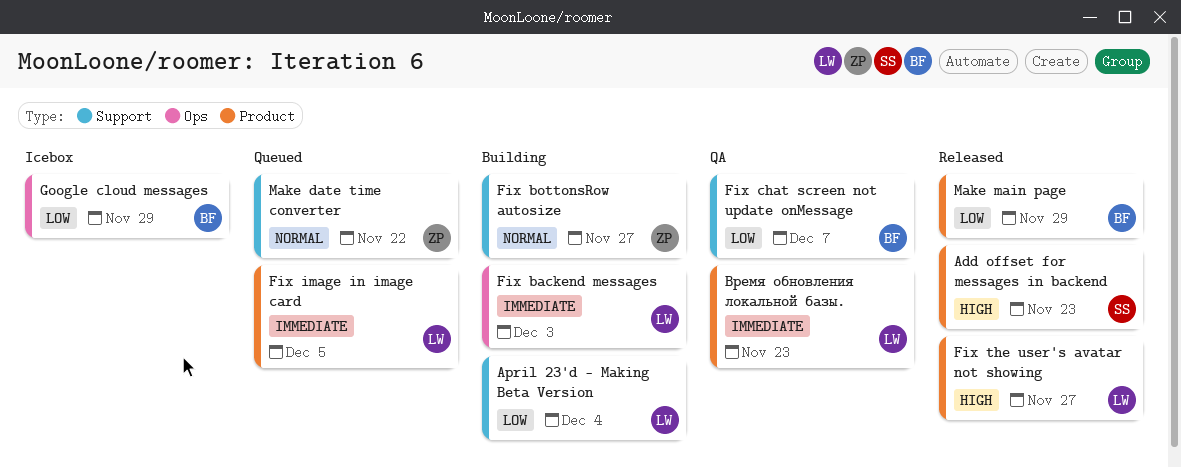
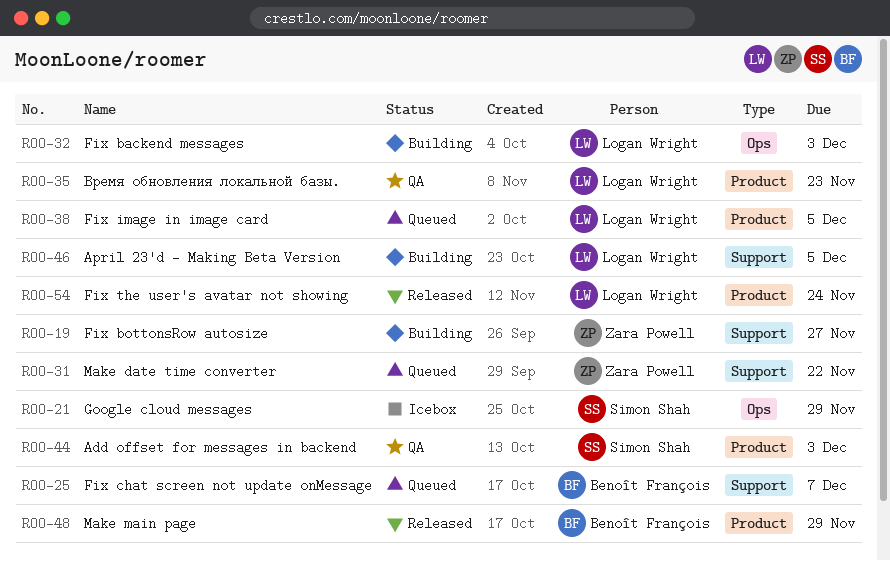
Add offset for messages in backend, status: Released -> QA
Add offset for messages in backend, due: Nov 23 -> Dec 3
April 23'd - Making Beta Version, due: Dec 4 -> Dec 5
Fix chat screen not update onMessage, status: QA -> Queued
Fix the user's avatar not showing, due: Nov 27 -> Nov 24
Google cloud messages, owner: Benoît François -> Simon Shah

